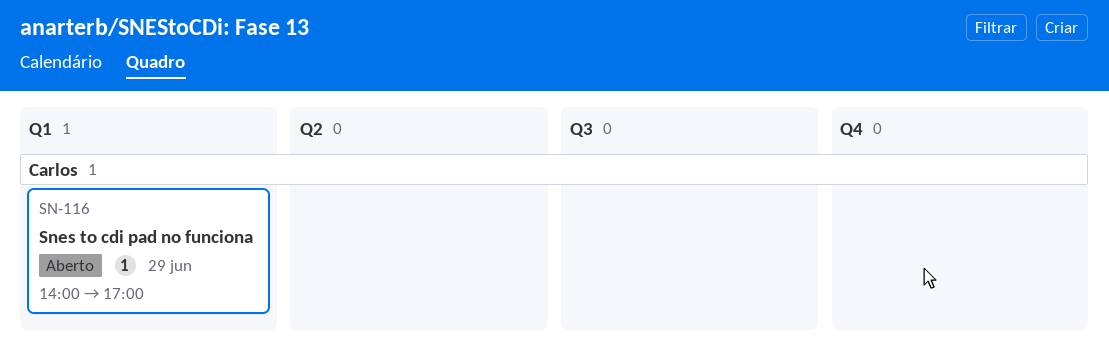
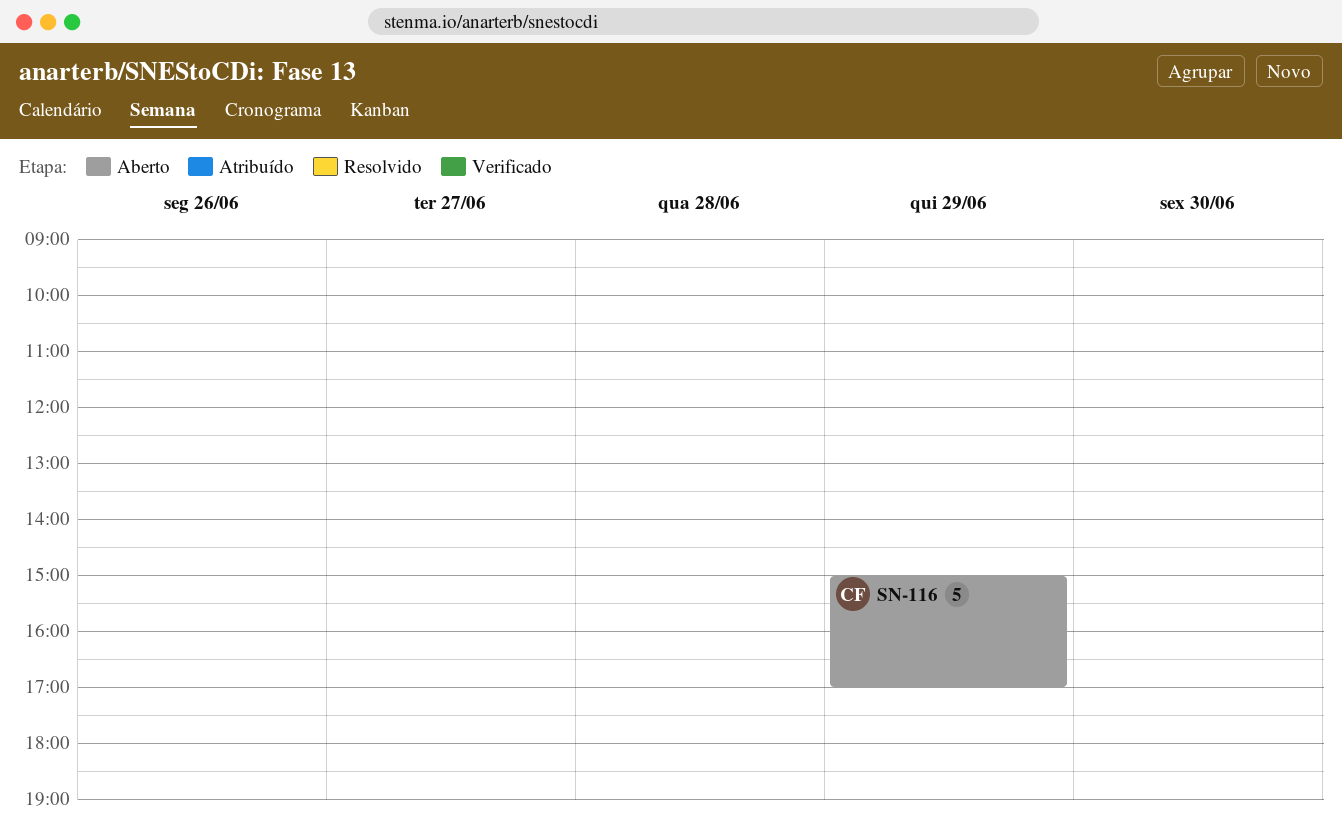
SN-116, estimate: 1 -> 5
SN-116, begins: 14:00 -> 15:00

